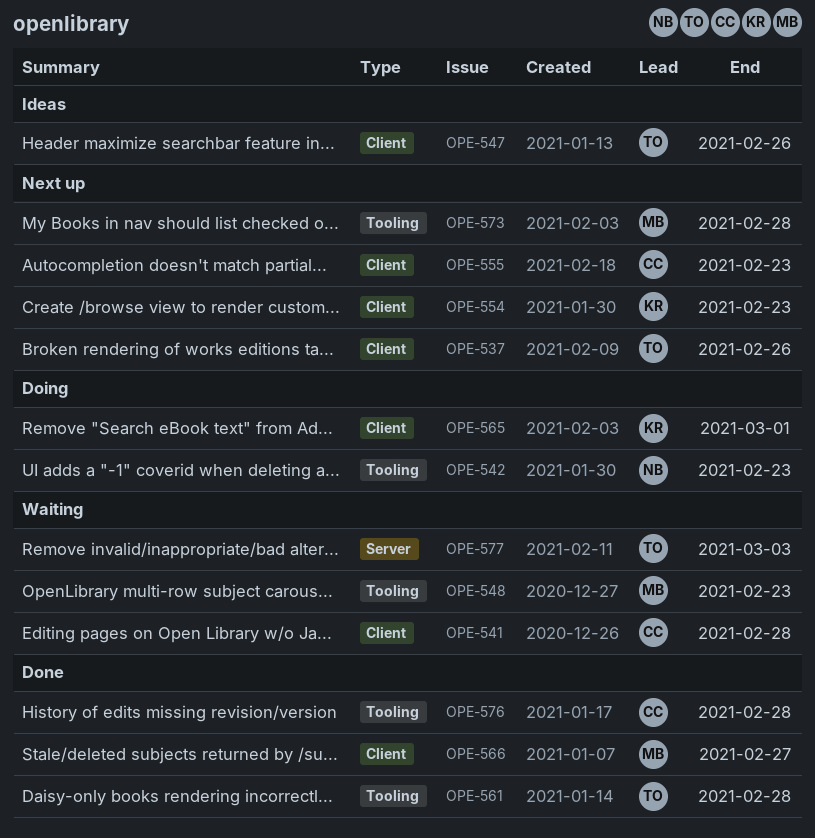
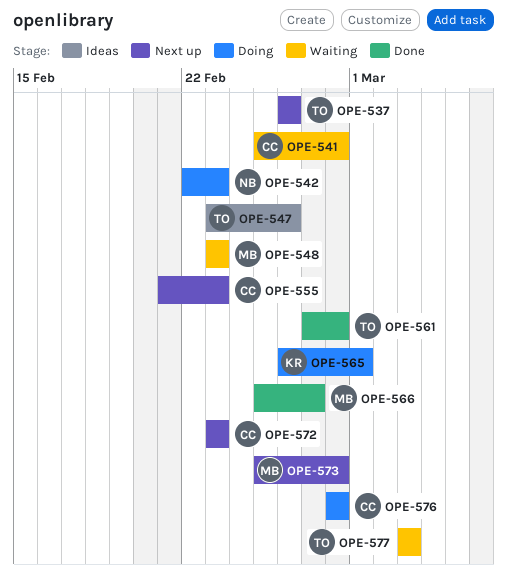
OPE-554: present -> none
OPE-572: none -> present
OPE-576, status: Done -> Doing

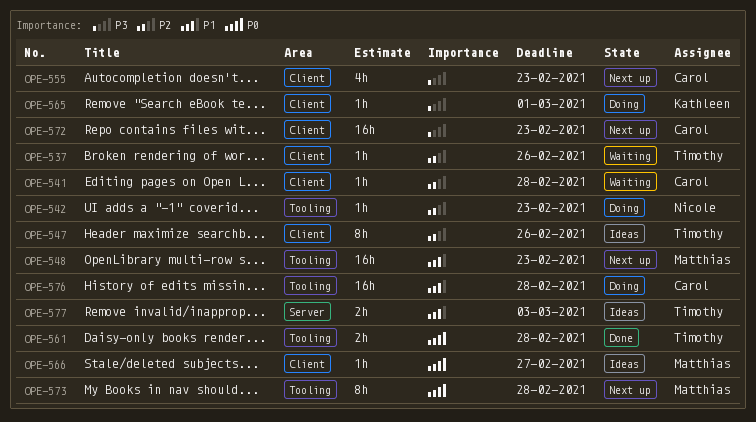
OPE-537, status: Next up -> Waiting
OPE-548, status: Waiting -> Next up
OPE-566, status: Done -> Ideas
OPE-577, status: Waiting -> Ideas

